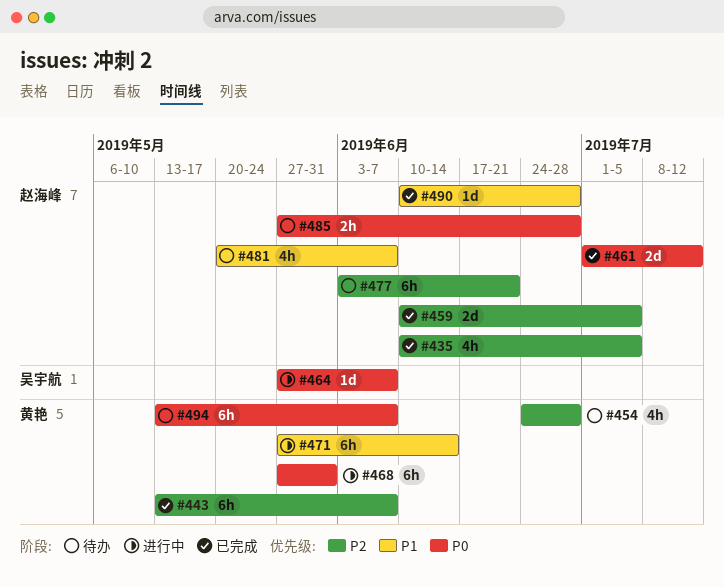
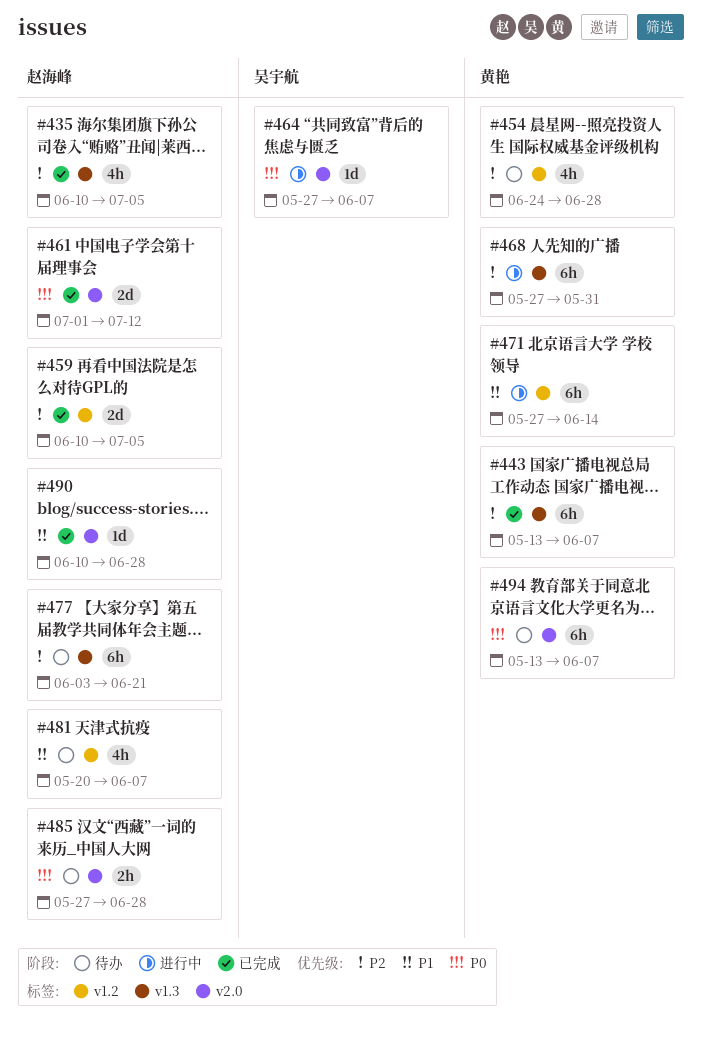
#468, priority: P0 -> P2

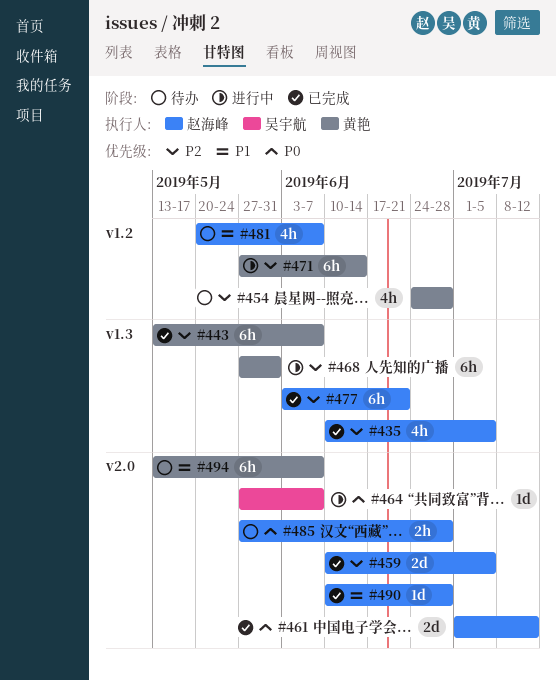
#459, label: v1.2 -> v2.0
#471, priority: P1 -> P2
#477, status: 待办 -> 已完成
#494, priority: P0 -> P1

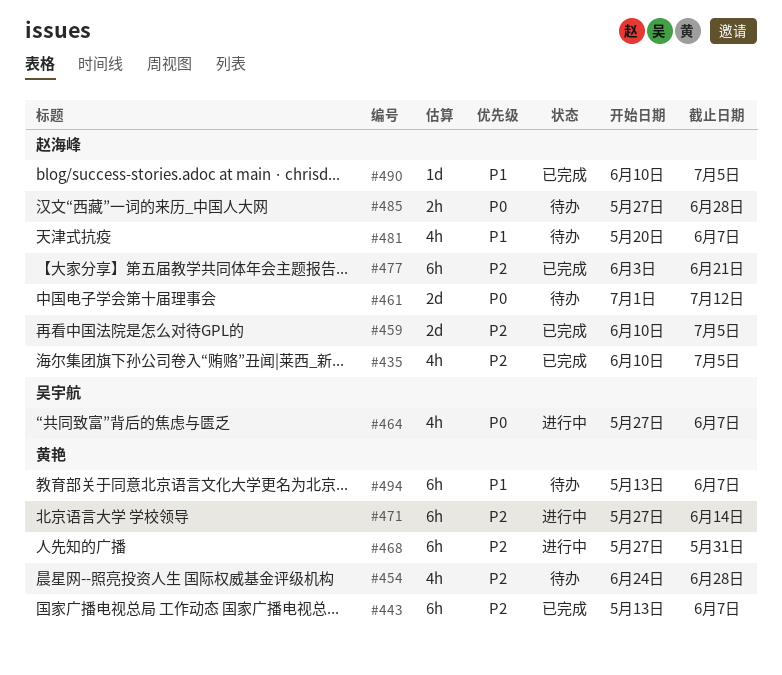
#461, status: 已完成 -> 待办
#464, estimate: 1d -> 4h
#490, due: Jun 28 -> Jul 5

